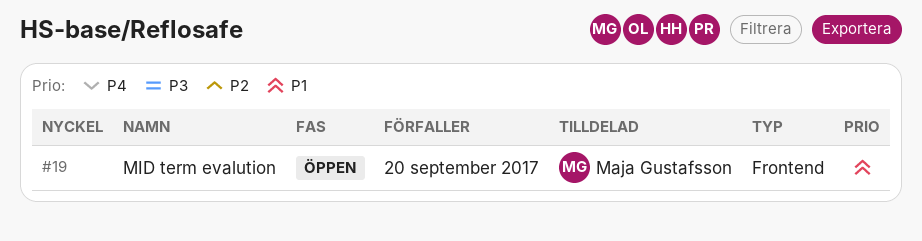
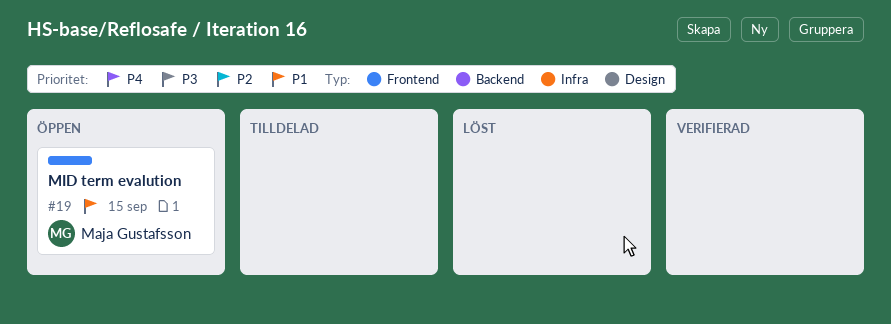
#19, due: Sep 20 -> Sep 15

